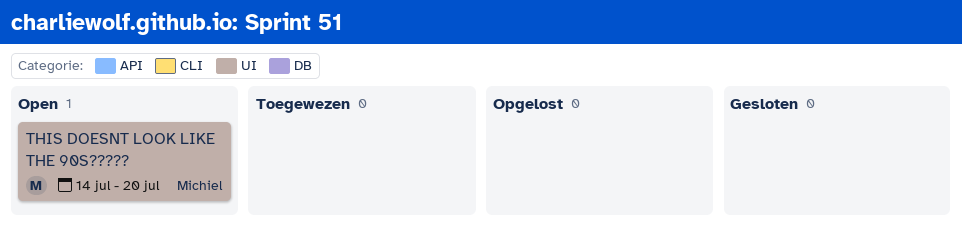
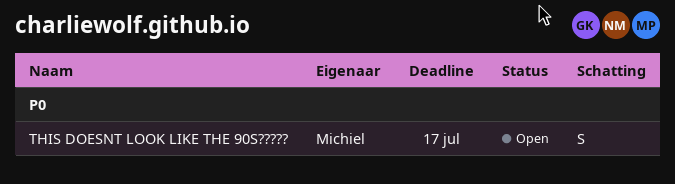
THIS DOESNT LOOK LIKE THE 90S?????, estimate: M -> S
THIS DOESNT LOOK LIKE THE 90S?????, due: Jul 20 -> Jul 17

